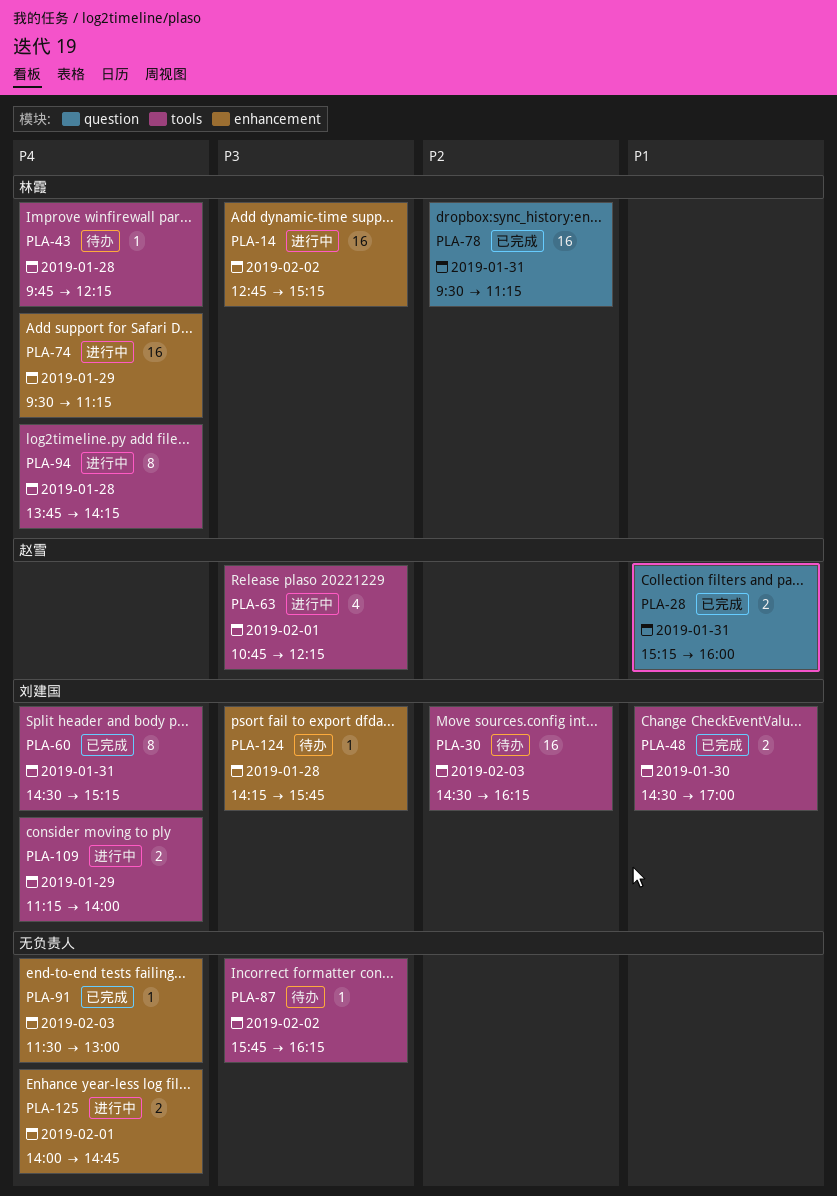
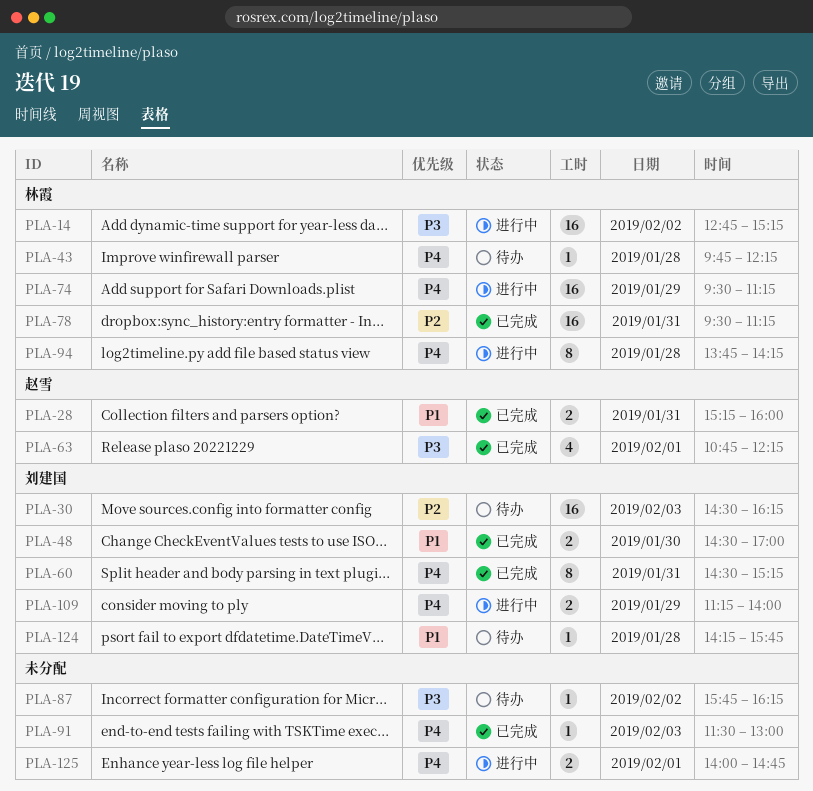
PLA-63, status: 进行中 -> 已完成
PLA-124, priority: P3 -> P1

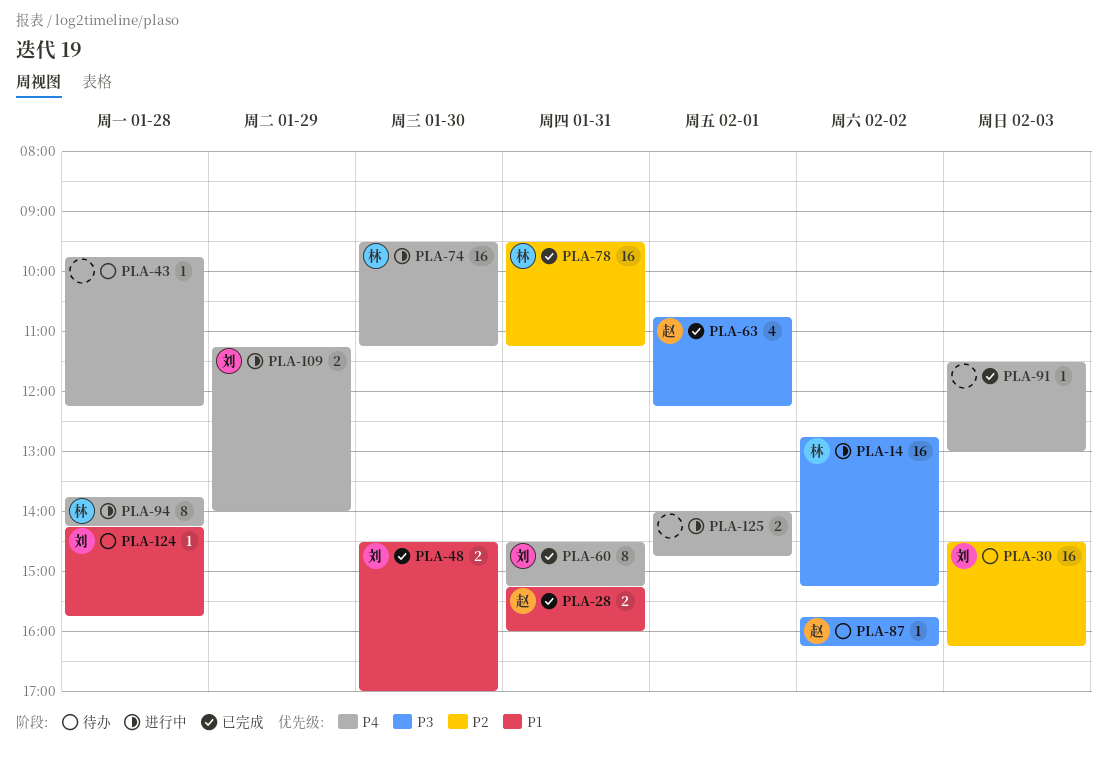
PLA-43, owner: 林霞 -> none
PLA-74, day: Jan 29 -> Jan 30
PLA-87, owner: none -> 赵雪

